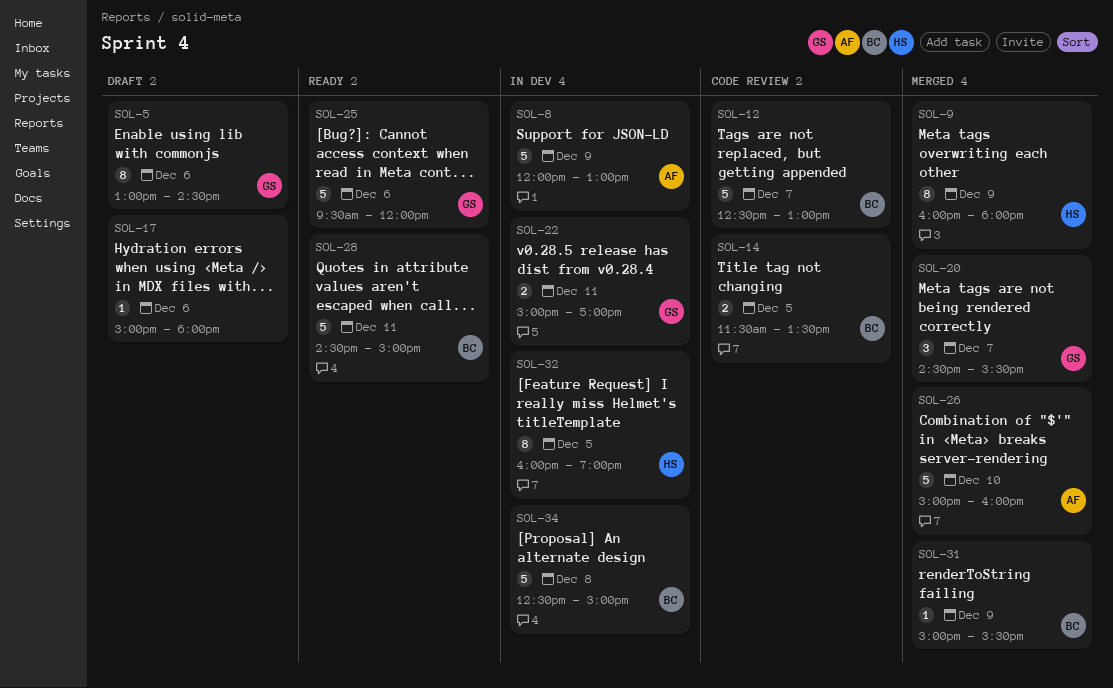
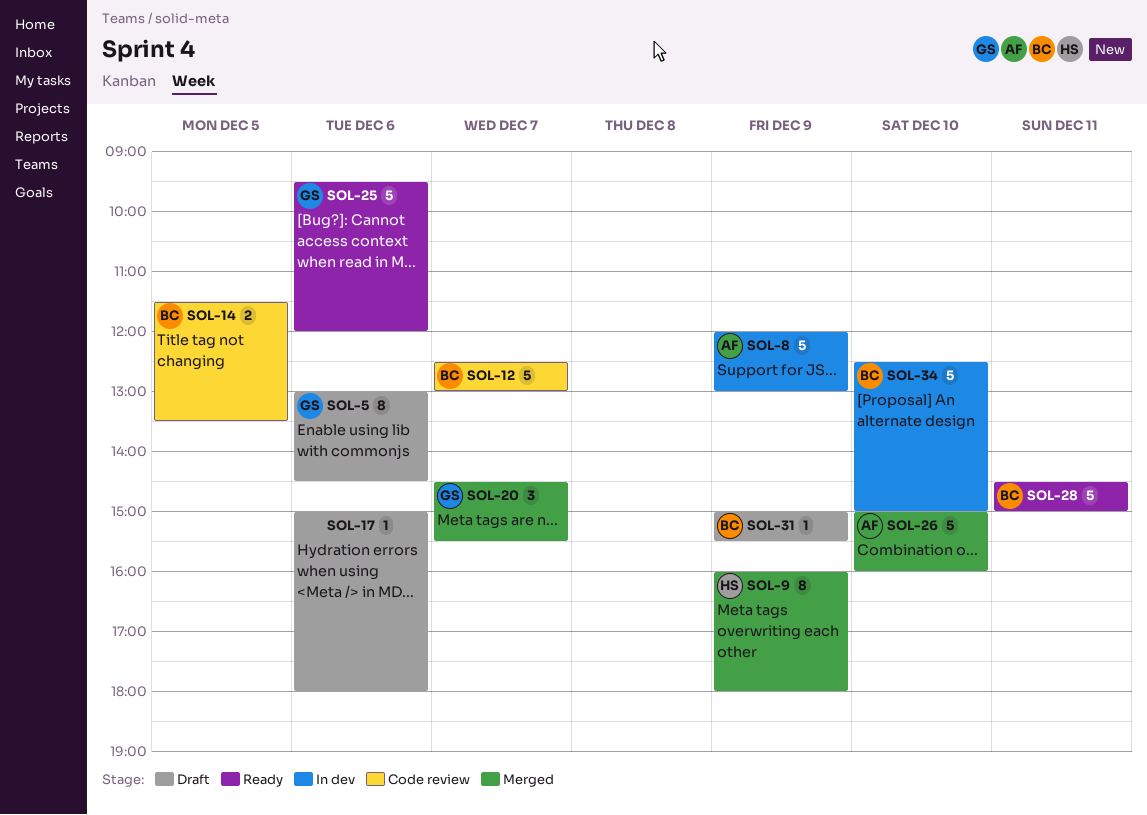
SOL-22: present -> none
SOL-31, status: Merged -> Draft
SOL-32: present -> none
SOL-34, day: Dec 8 -> Dec 10

